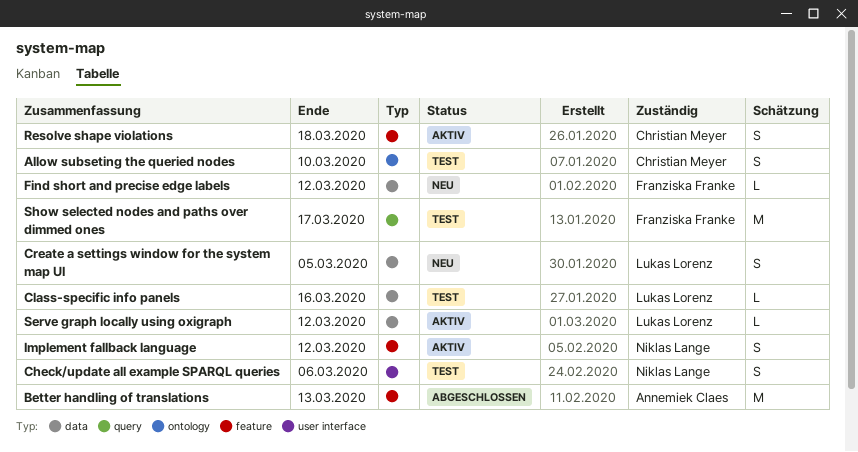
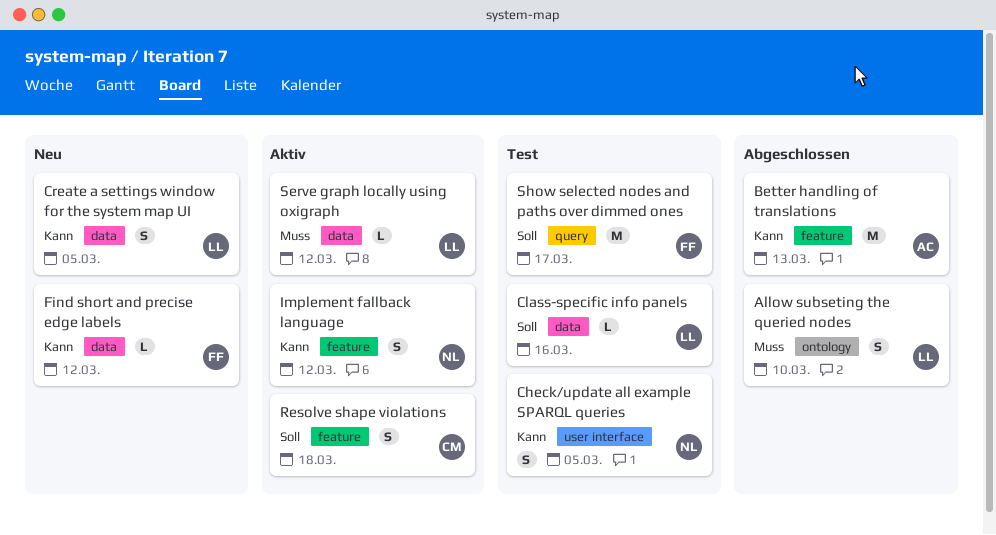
Allow subseting the queried nodes, status: Test -> Abgeschlossen
Allow subseting the queried nodes, owner: Christian Meyer -> Lukas Lorenz
Check/update all example SPARQL queries, due: Mar 6 -> Mar 5

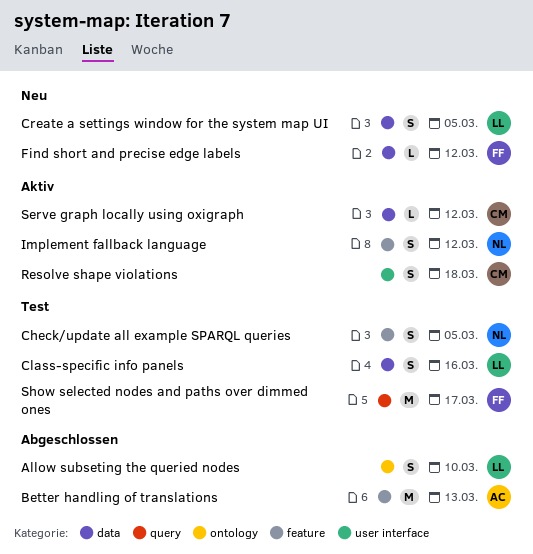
Check/update all example SPARQL queries, label: user interface -> feature
Class-specific info panels, estimate: L -> S
Resolve shape violations, label: feature -> user interface
Serve graph locally using oxigraph, owner: LL -> CM

